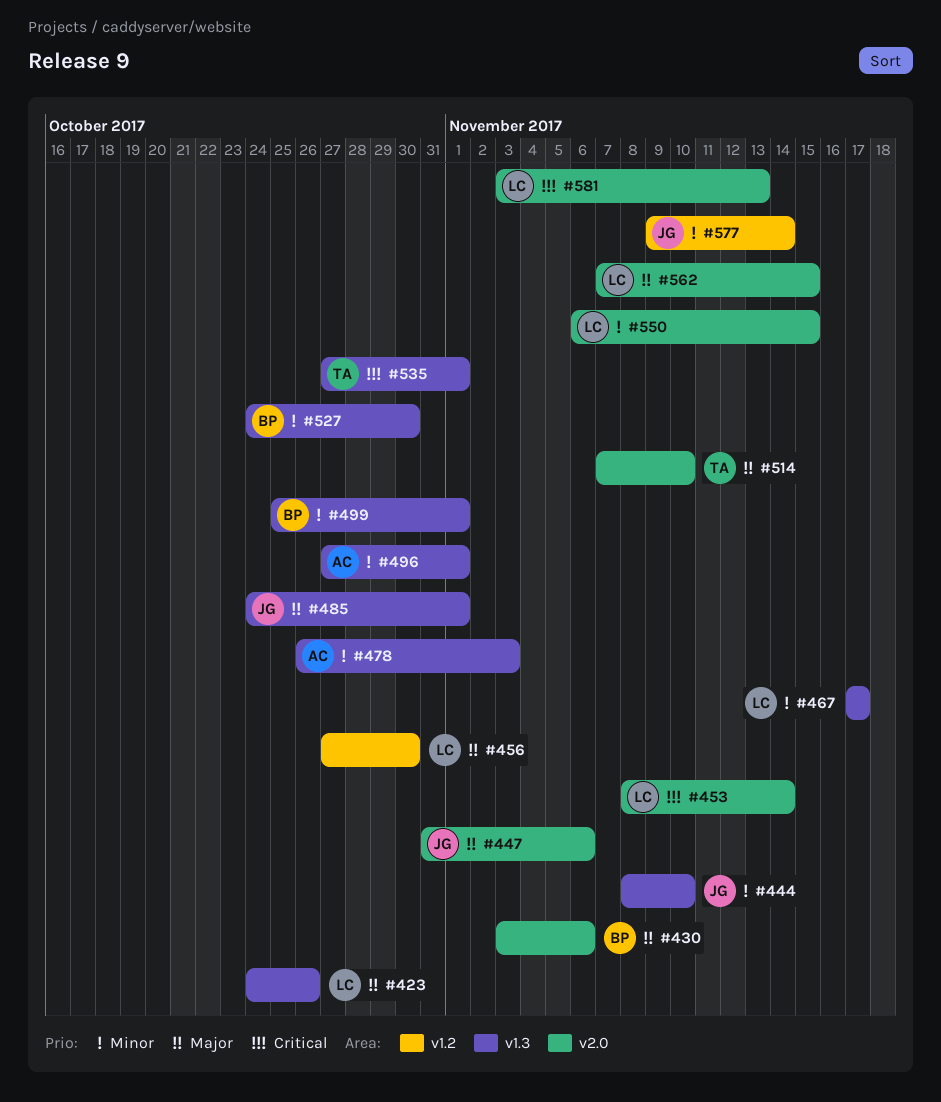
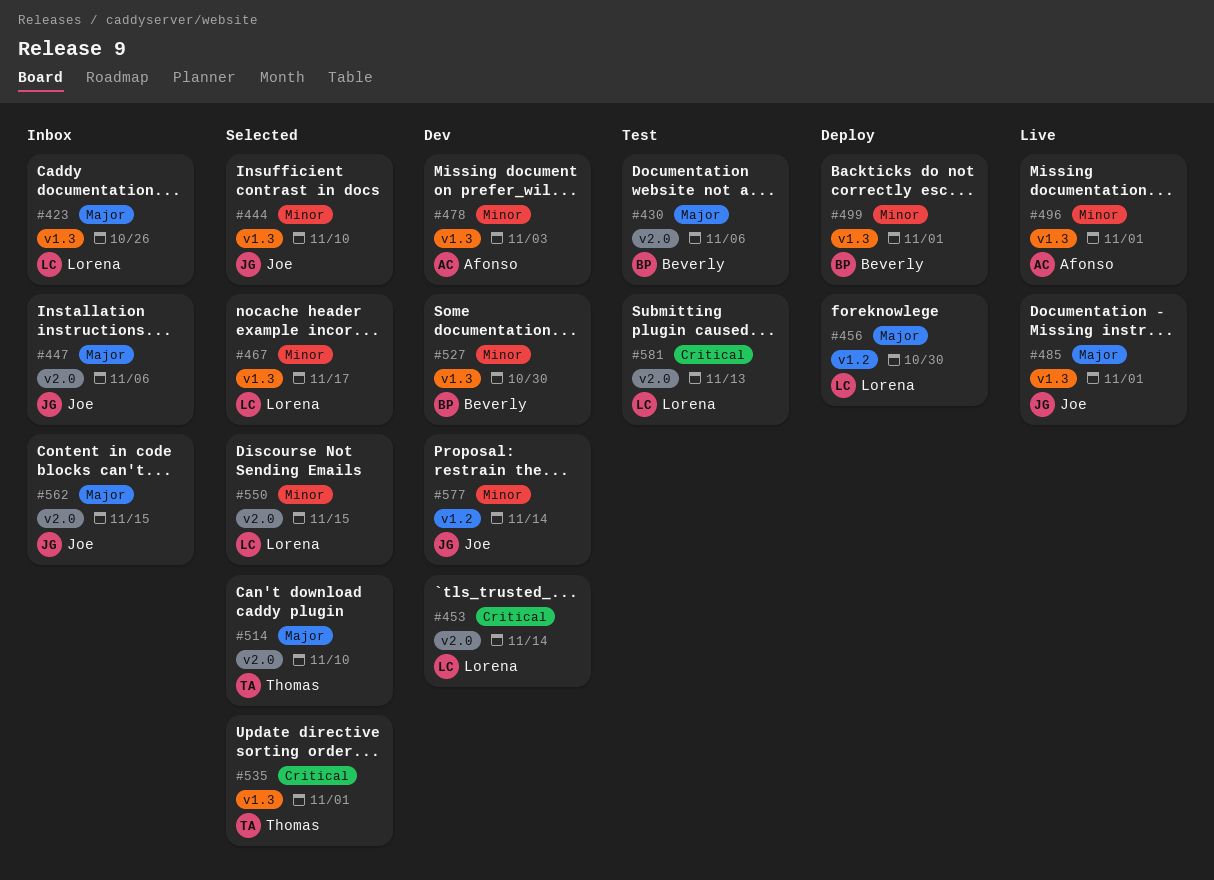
#562, owner: Lorena -> Joe

